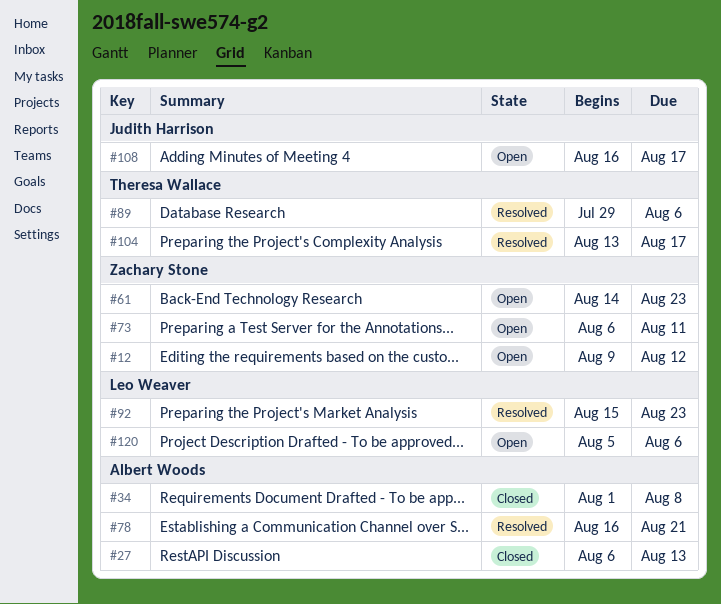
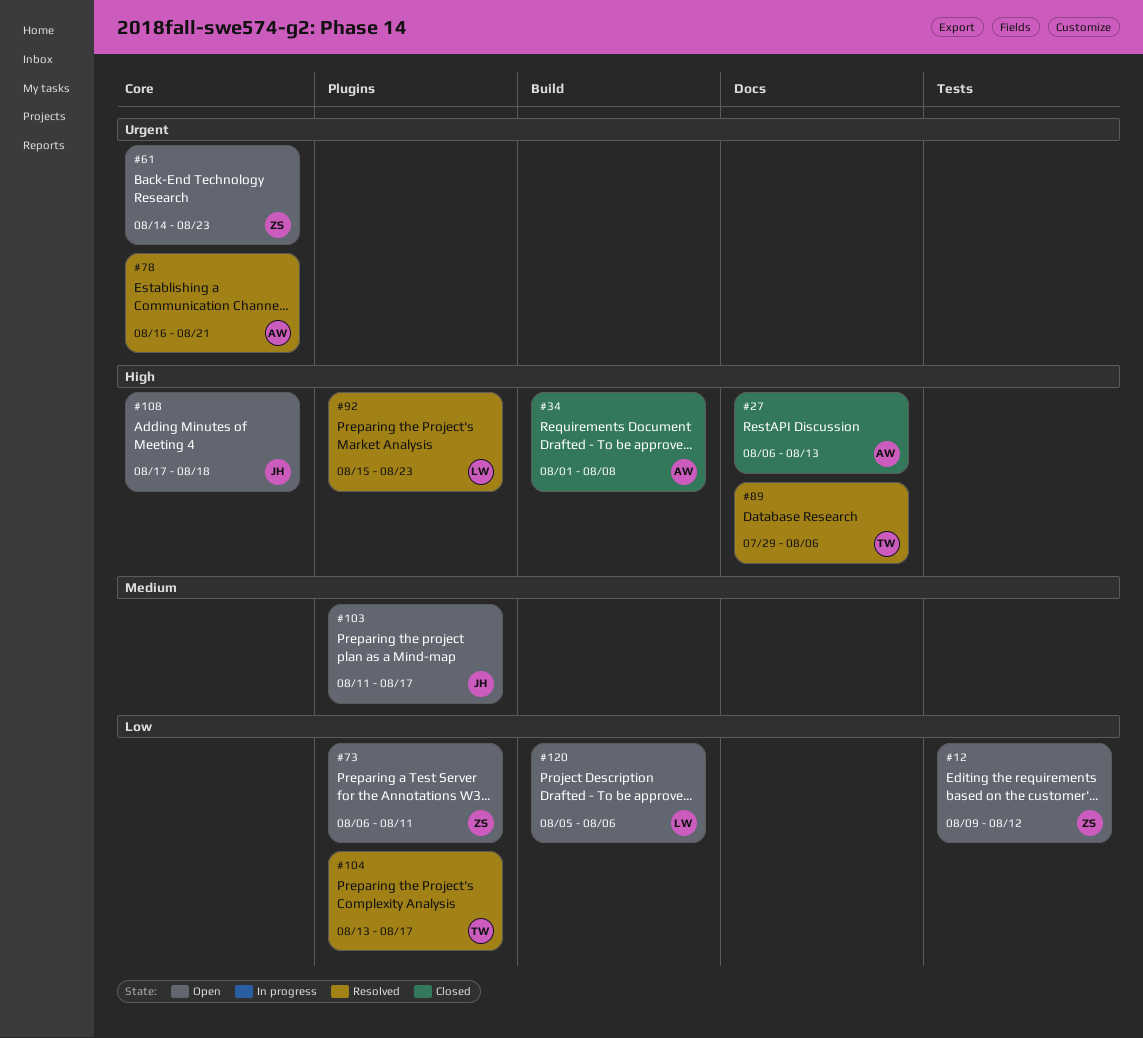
#103: none -> present
#108, start: Aug 16 -> Aug 17
#108, due: Aug 17 -> Aug 18

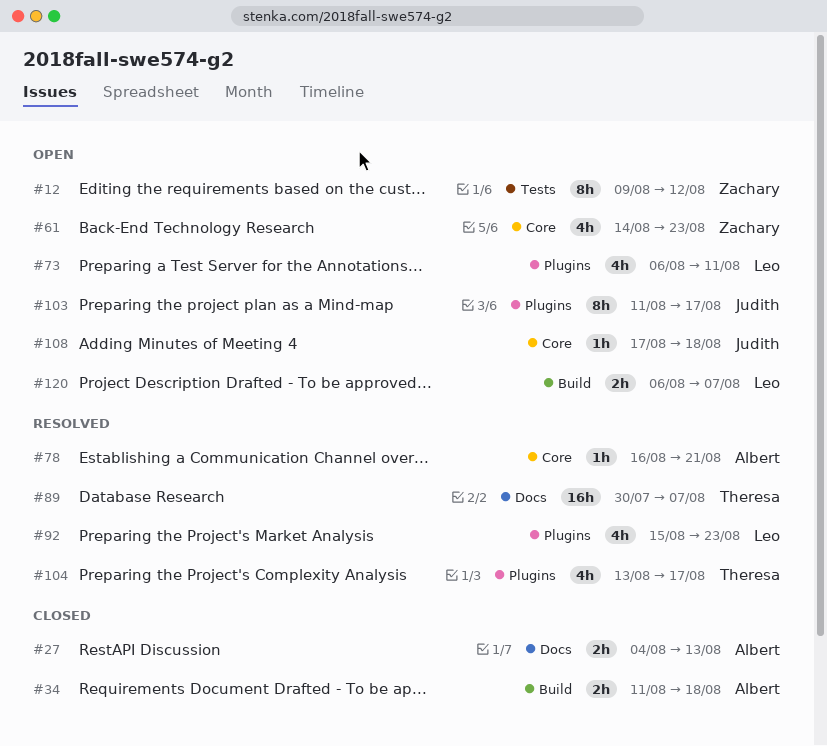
#27, start: Aug 6 -> Aug 4
#34, start: Aug 1 -> Aug 11
#34, due: Aug 8 -> Aug 18
#73, owner: Zachary -> Leo
#89, start: Jul 29 -> Jul 30
#89, due: Aug 6 -> Aug 7
#120, start: Aug 5 -> Aug 6
#120, due: Aug 6 -> Aug 7

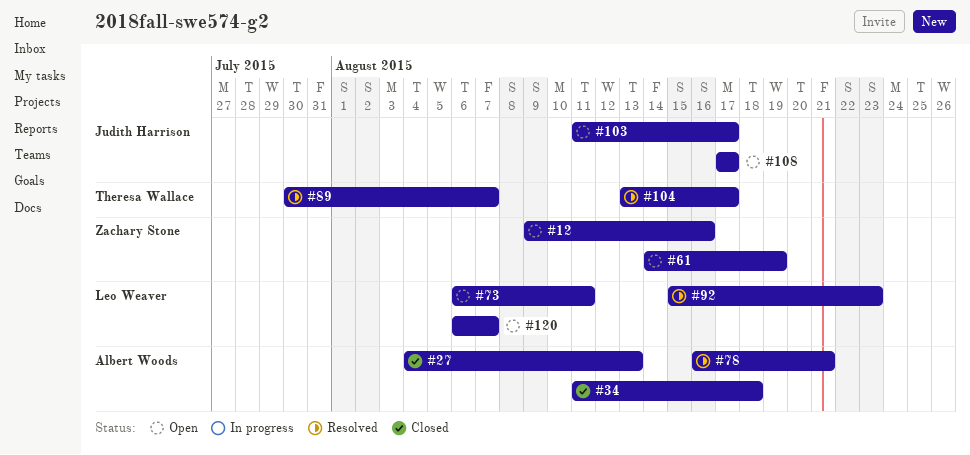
#12, due: Aug 12 -> Aug 16
#61, due: Aug 23 -> Aug 19
#108, due: Aug 18 -> Aug 17

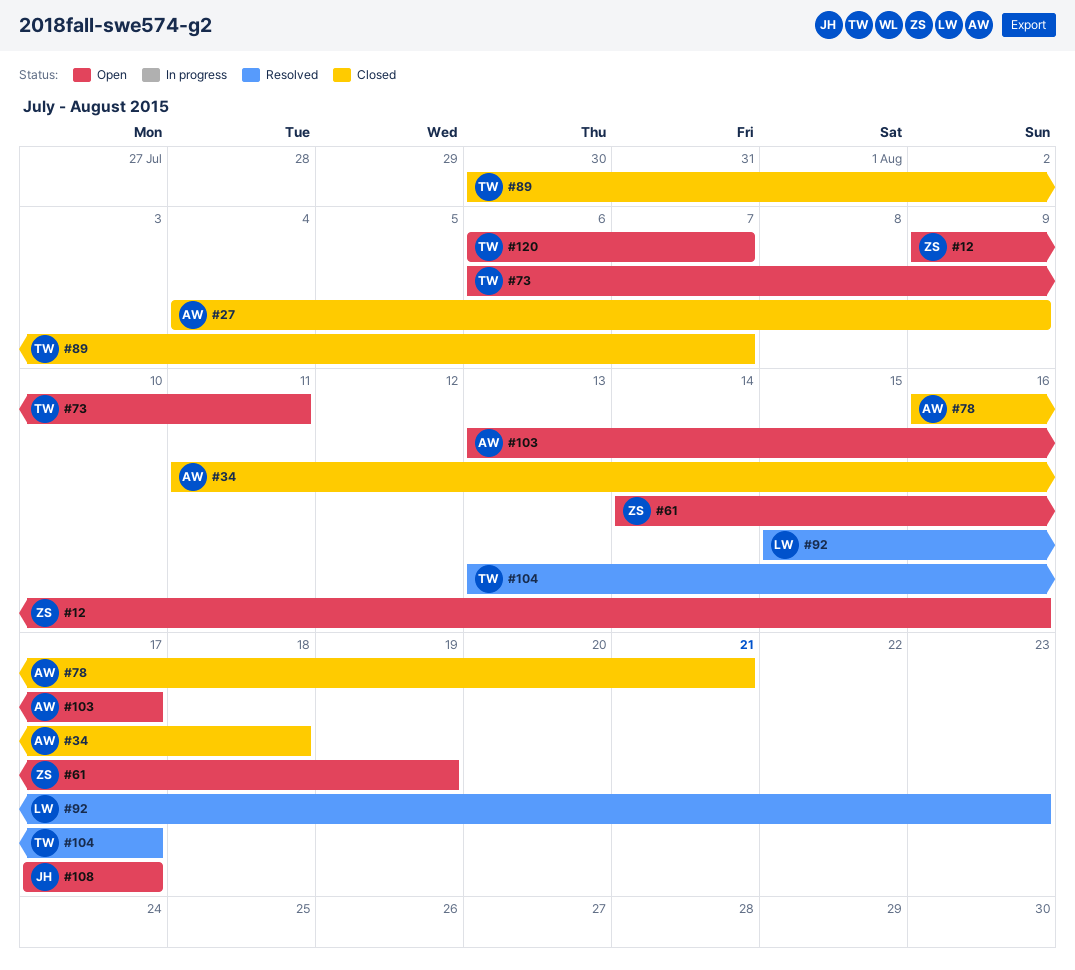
#27, due: Aug 13 -> Aug 9
#73, owner: Leo Weaver -> Theresa Wallace
#78, status: Resolved -> Closed
#89, status: Resolved -> Closed
#103, owner: Judith Harrison -> Albert Woods
#103, start: Aug 11 -> Aug 13
#120, owner: Leo Weaver -> Theresa Wallace

